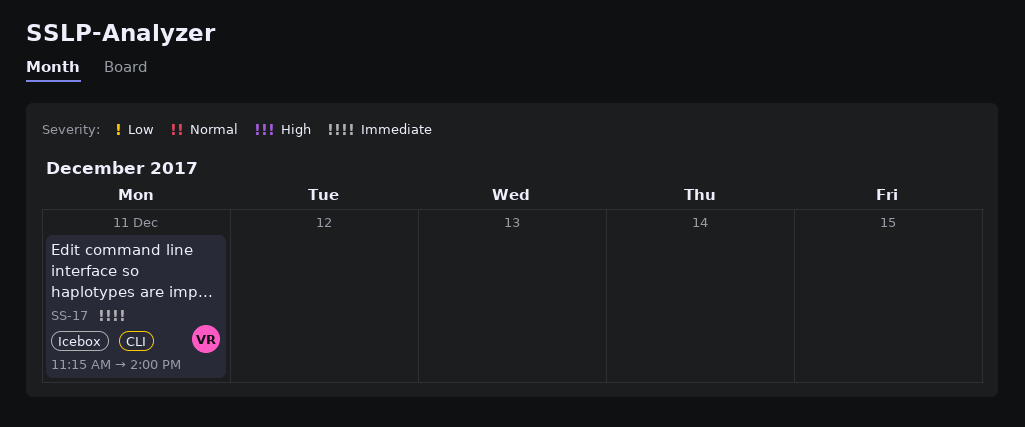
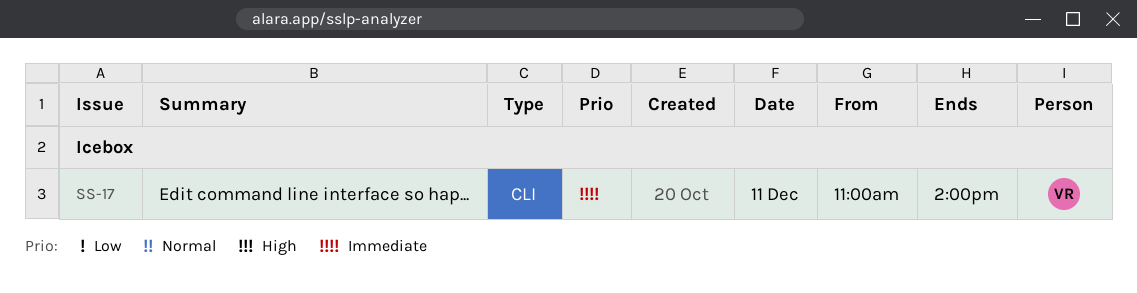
SS-17, begins: 11:15 -> 11:00

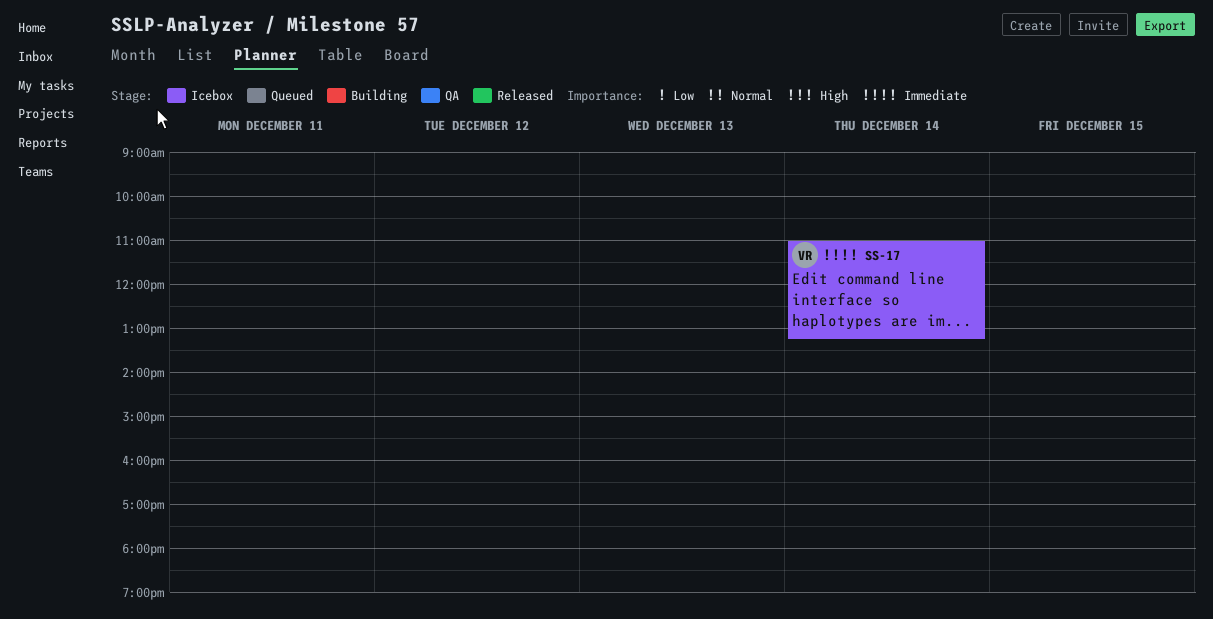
SS-17, day: Dec 11 -> Dec 14
SS-17, ends: 14:00 -> 13:15

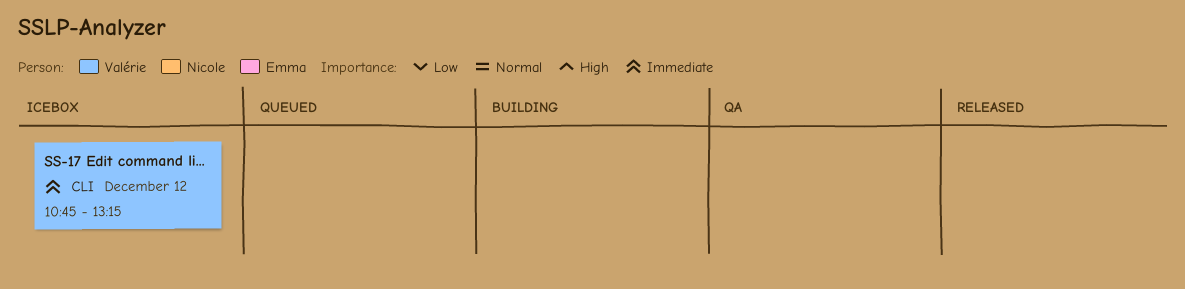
SS-17, day: Dec 14 -> Dec 12
SS-17, begins: 11:00 -> 10:45

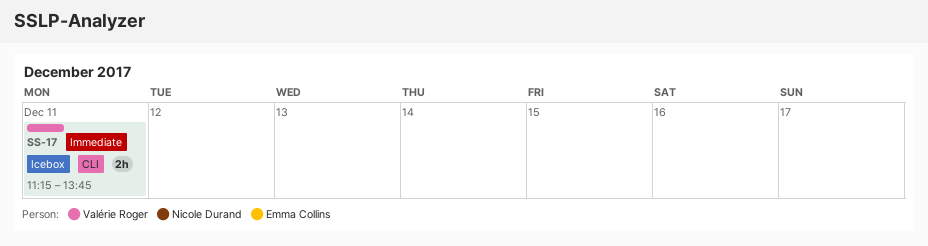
SS-17, day: Dec 12 -> Dec 11
SS-17, begins: 10:45 -> 11:15
SS-17, ends: 13:15 -> 13:45

